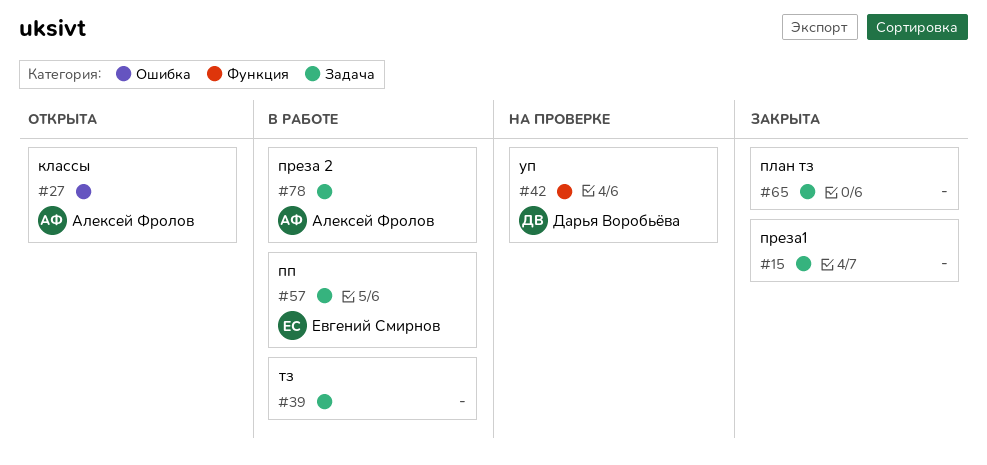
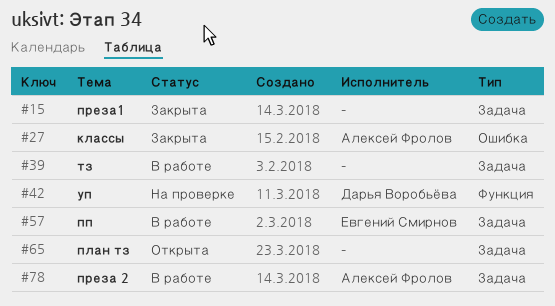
#27, status: Открыта -> Закрыта
#65, status: Закрыта -> Открыта

